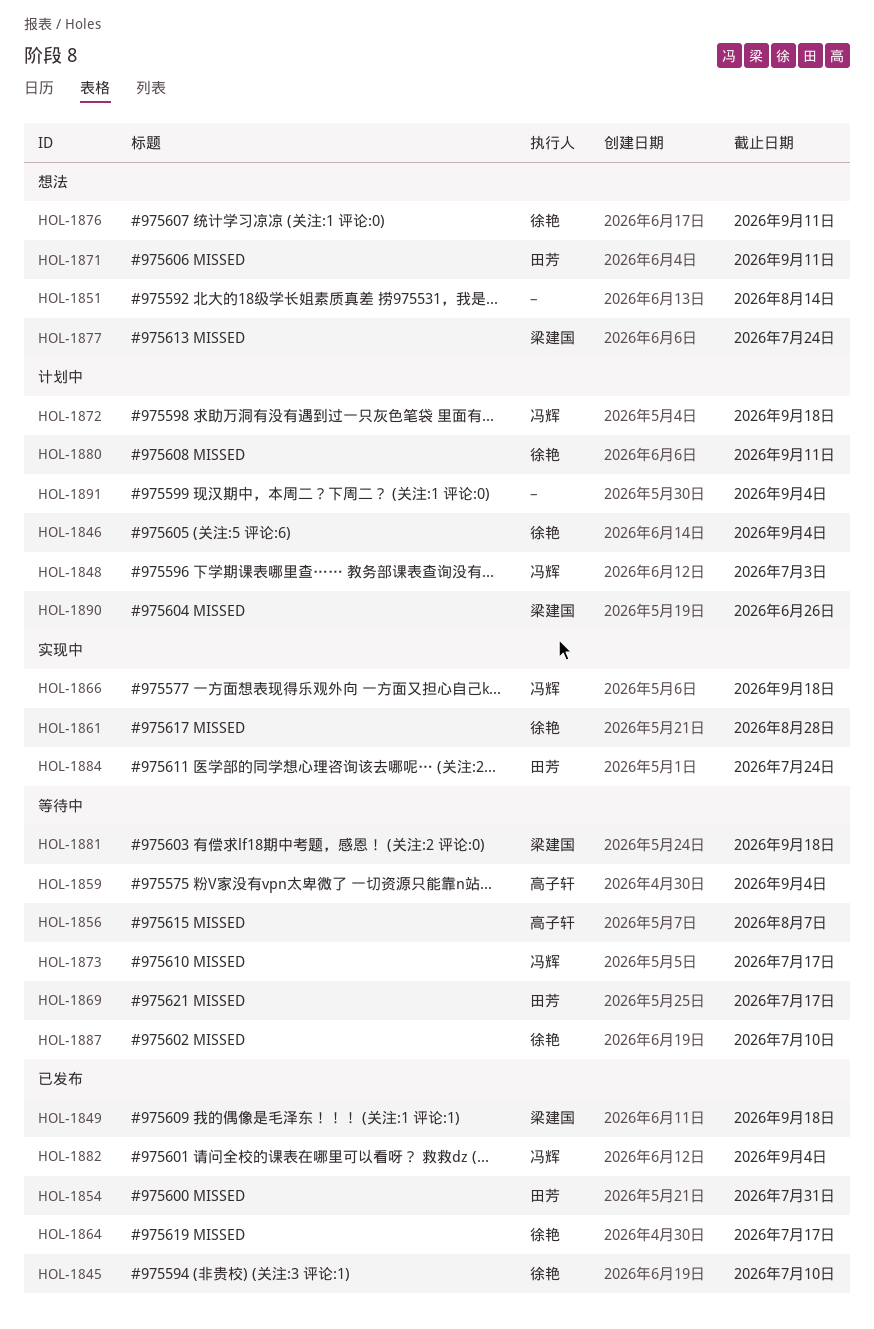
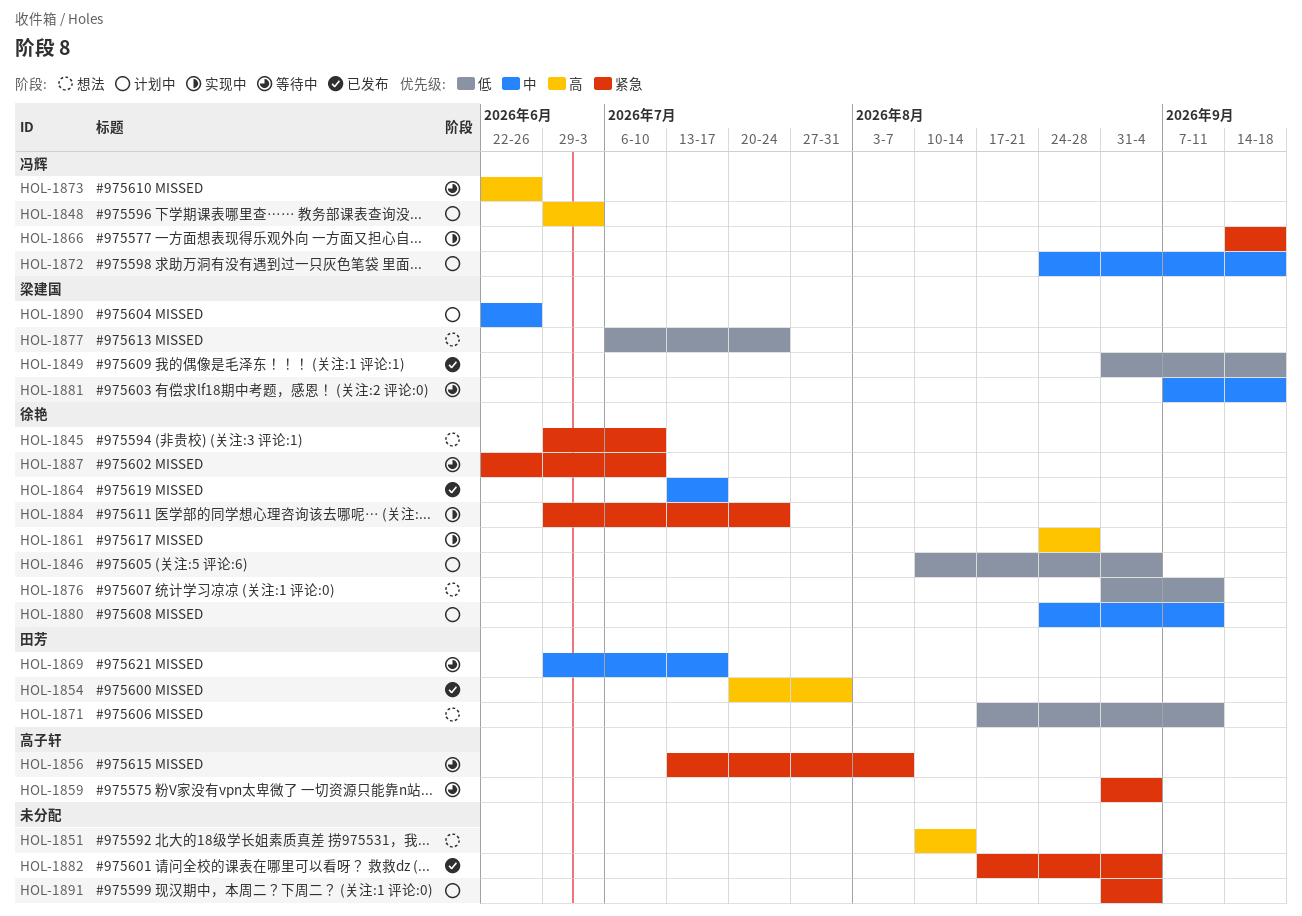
HOL-1845, status: 已发布 -> 想法
HOL-1873, due: Jul 17 -> Jun 26
HOL-1882, owner: 冯辉 -> none
HOL-1884, owner: 田芳 -> 徐艳

